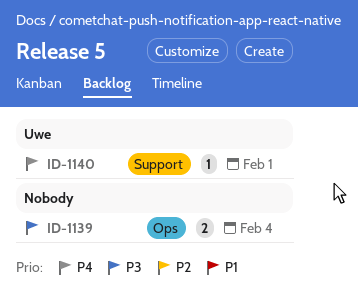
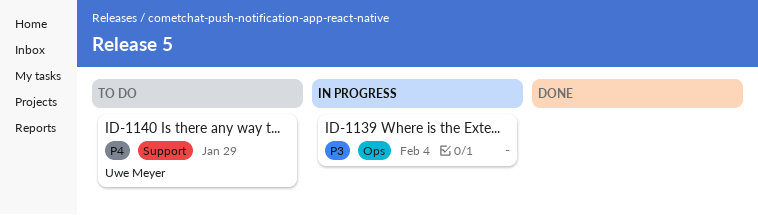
ID-1140, due: Feb 1 -> Jan 29

